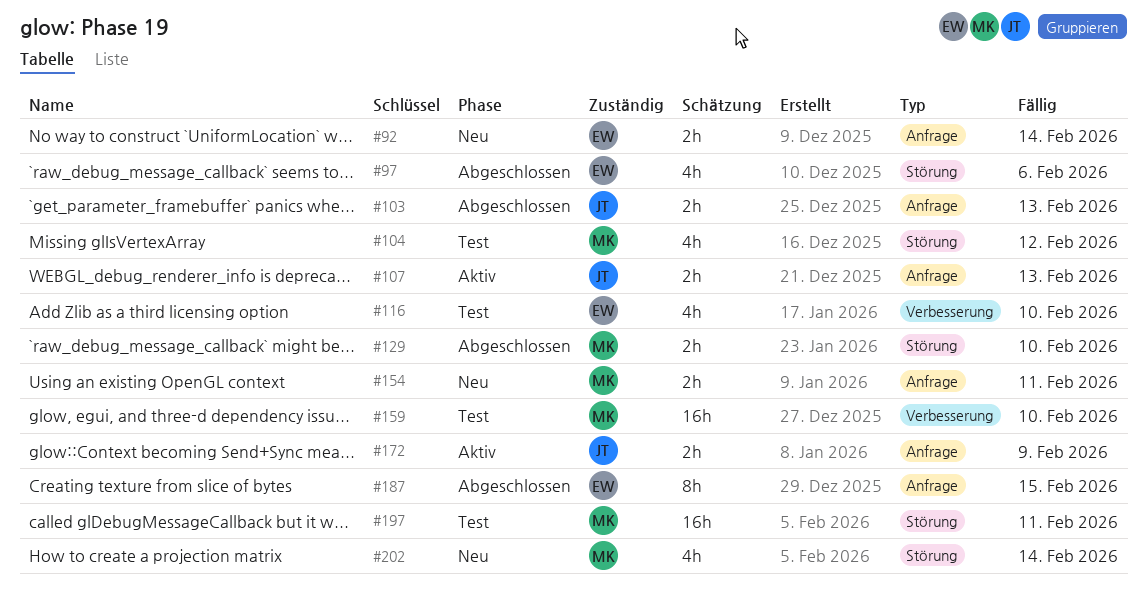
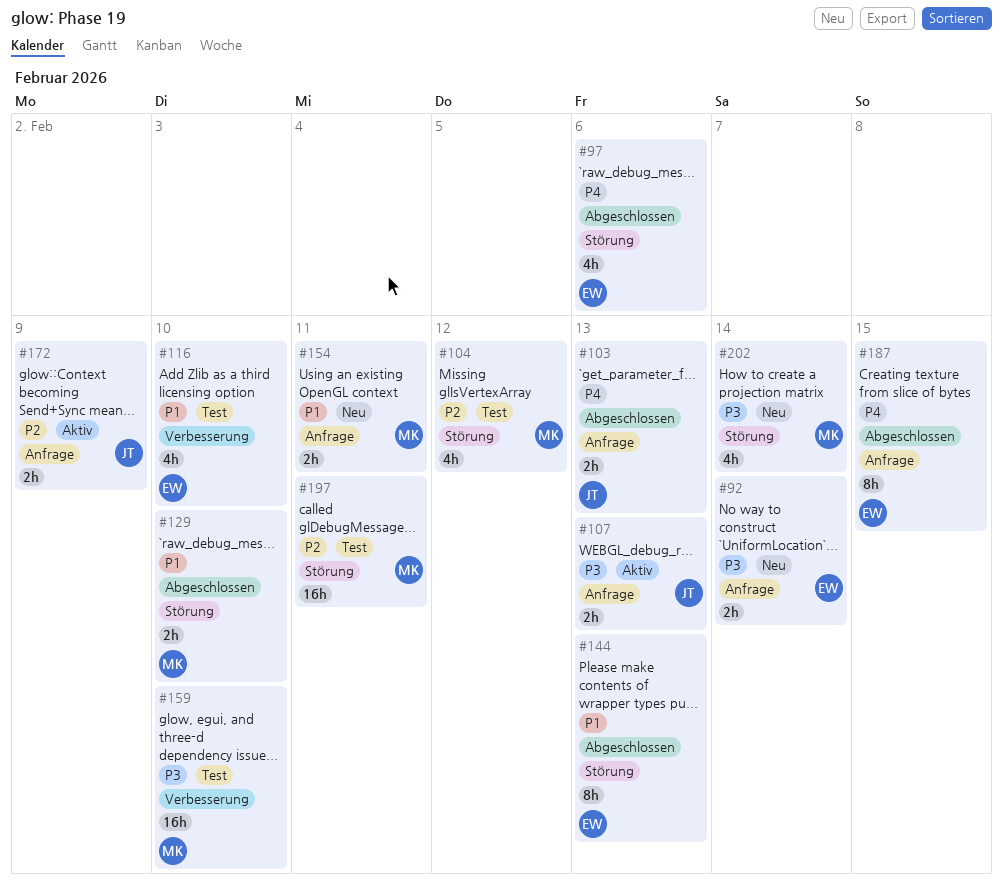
#144: none -> present

